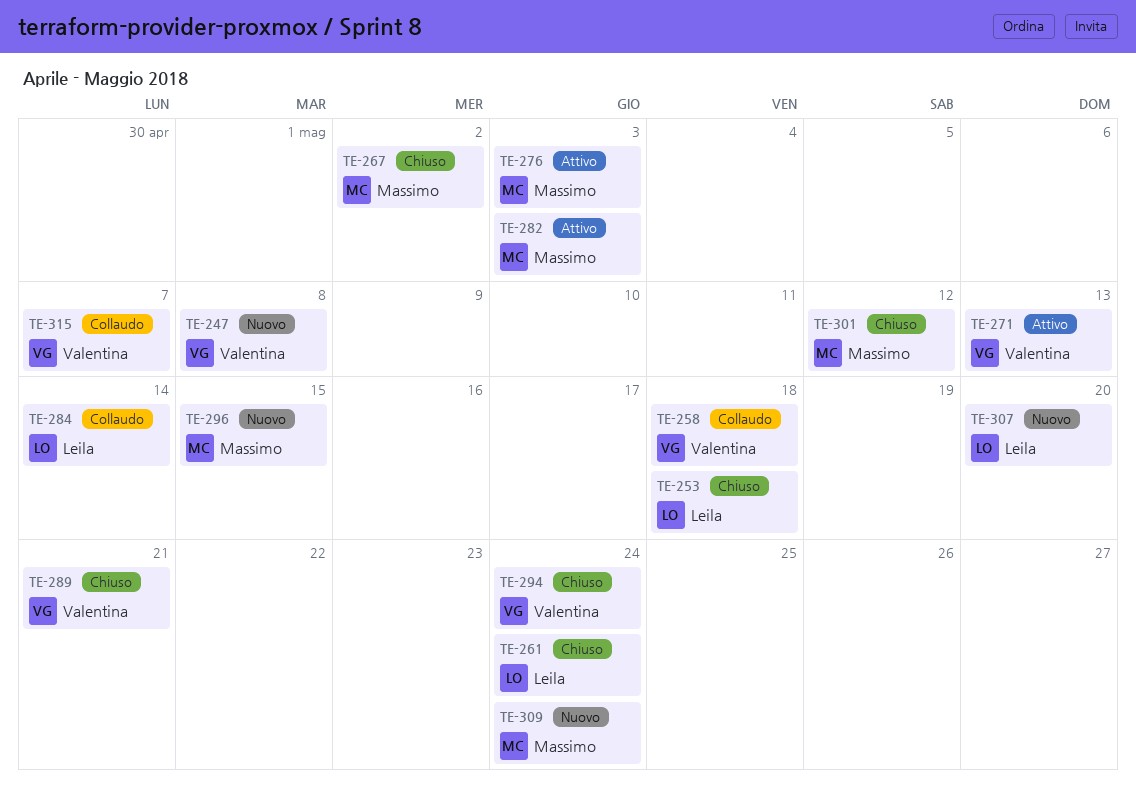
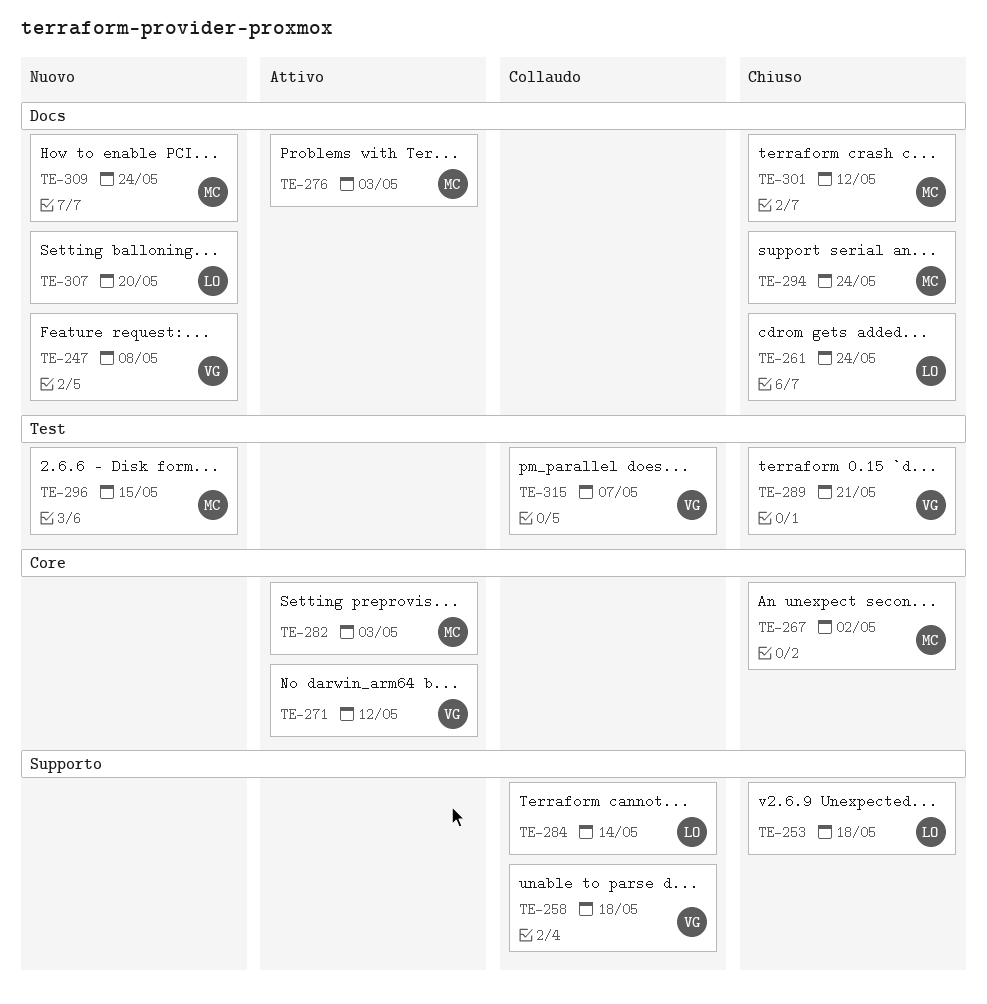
TE-271, due: May 13 -> May 12
TE-294, owner: Valentina -> Massimo

